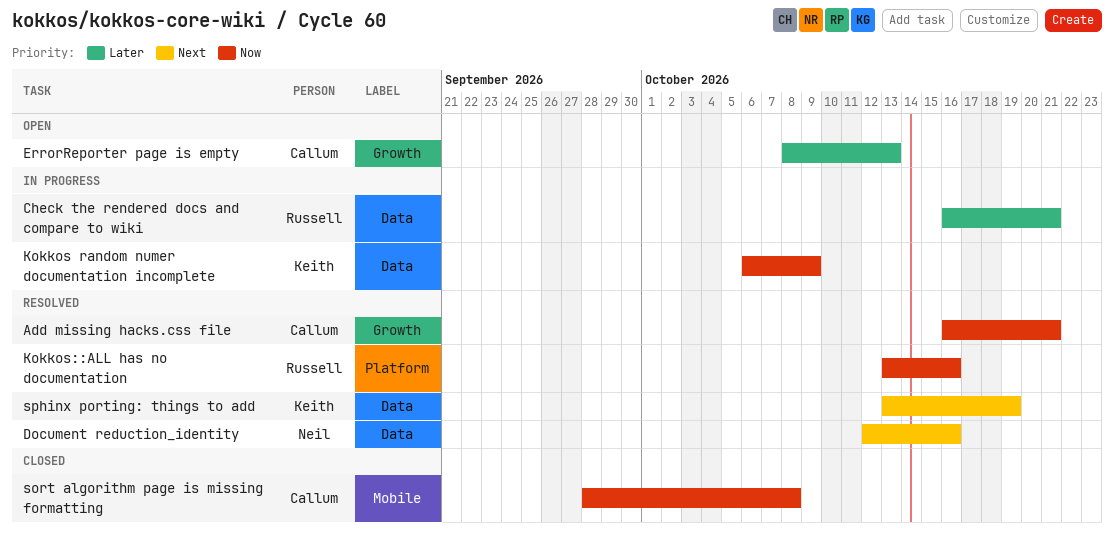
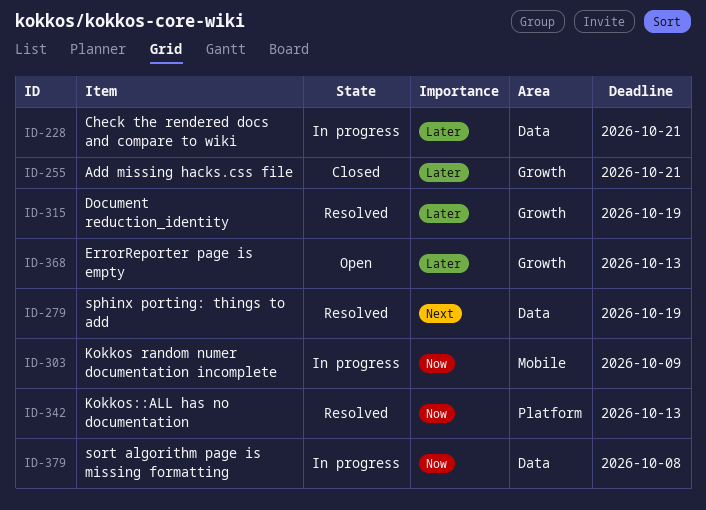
Add missing hacks.css file, status: Resolved -> Closed
Add missing hacks.css file, priority: Now -> Later
Document reduction_identity, priority: Next -> Later
Document reduction_identity, label: Data -> Growth
Document reduction_identity, due: Oct 16 -> Oct 19
Kokkos random numer documentation incomplete, label: Data -> Mobile
Kokkos::ALL has no documentation, due: Oct 16 -> Oct 13
sort algorithm page is missing formatting, status: Closed -> In progress
sort algorithm page is missing formatting, label: Mobile -> Data

